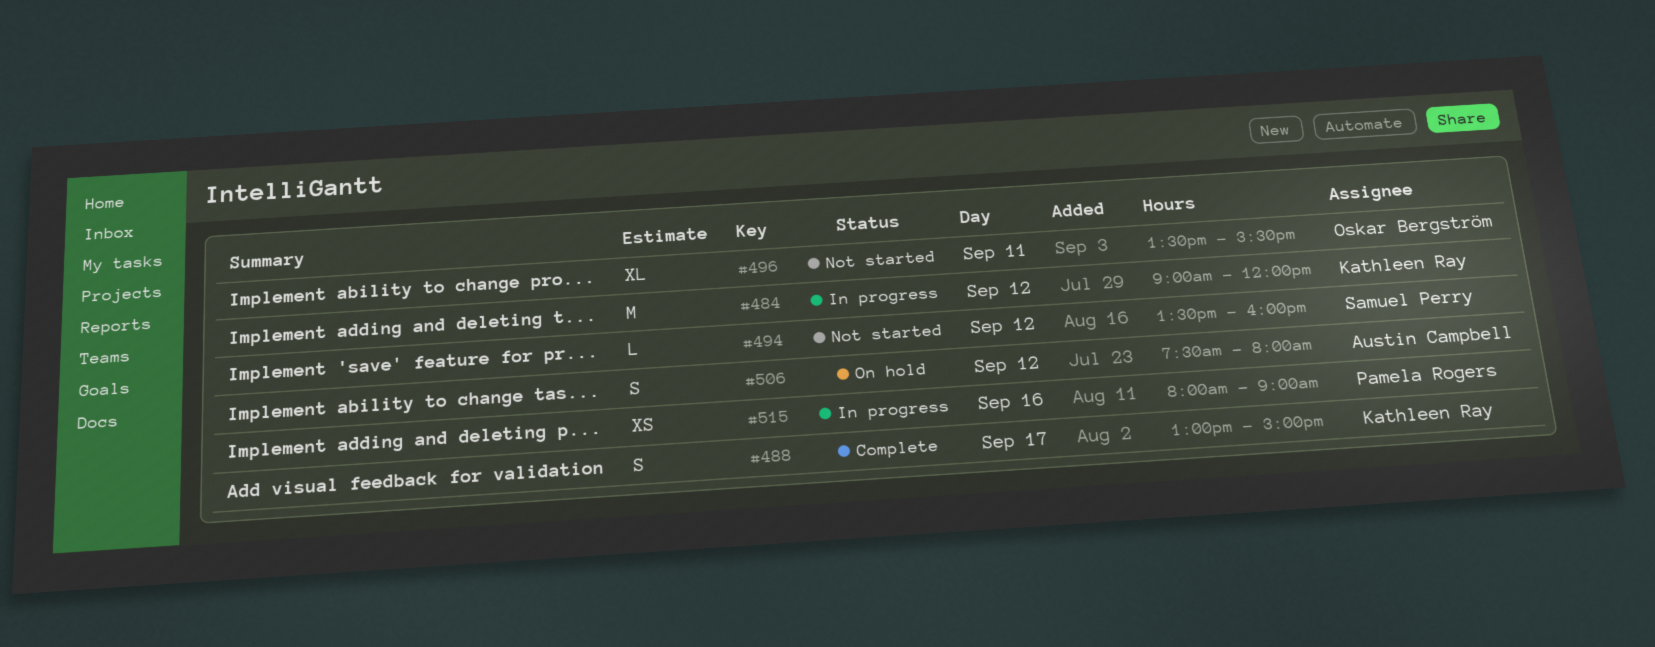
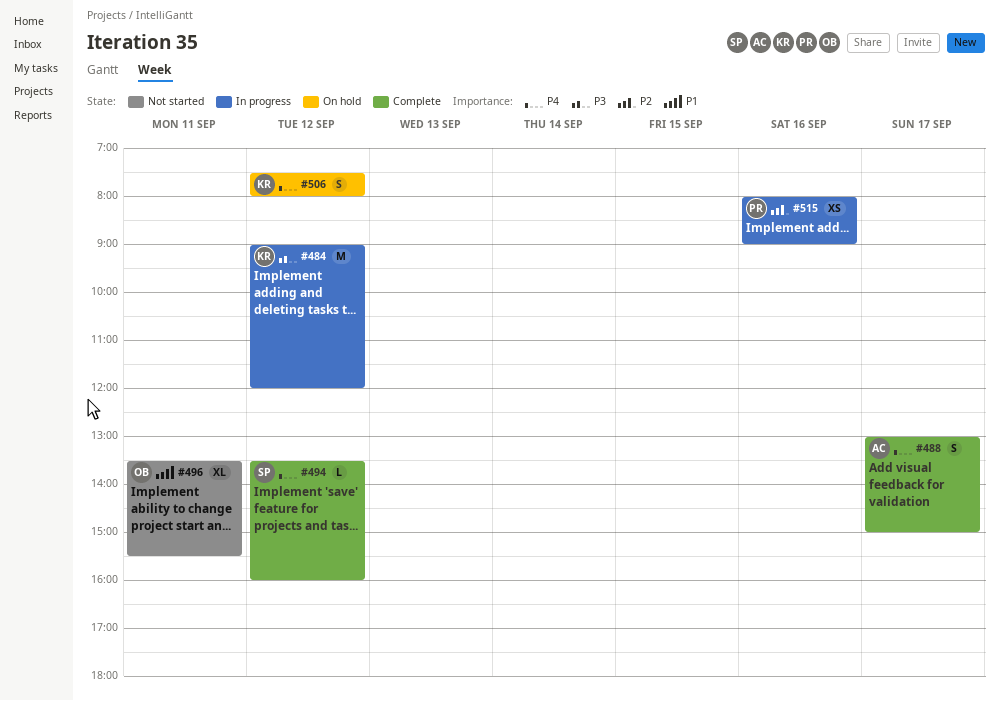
#488, owner: Kathleen Ray -> Austin Campbell
#494, status: Not started -> Complete
#506, owner: Austin Campbell -> Kathleen Ray

